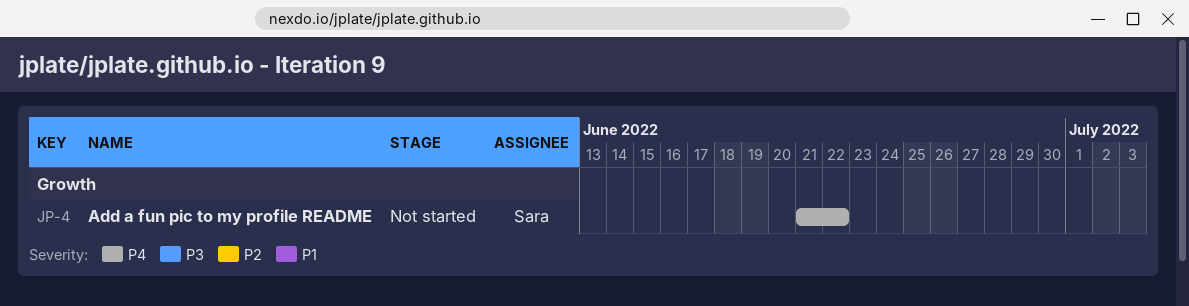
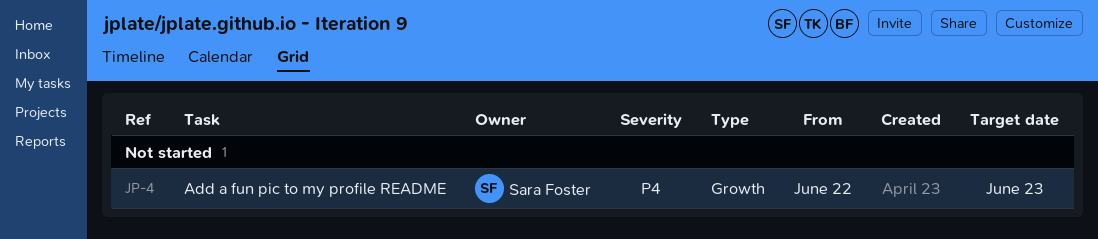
JP-4, start: Jun 21 -> Jun 22
JP-4, due: Jun 22 -> Jun 23

